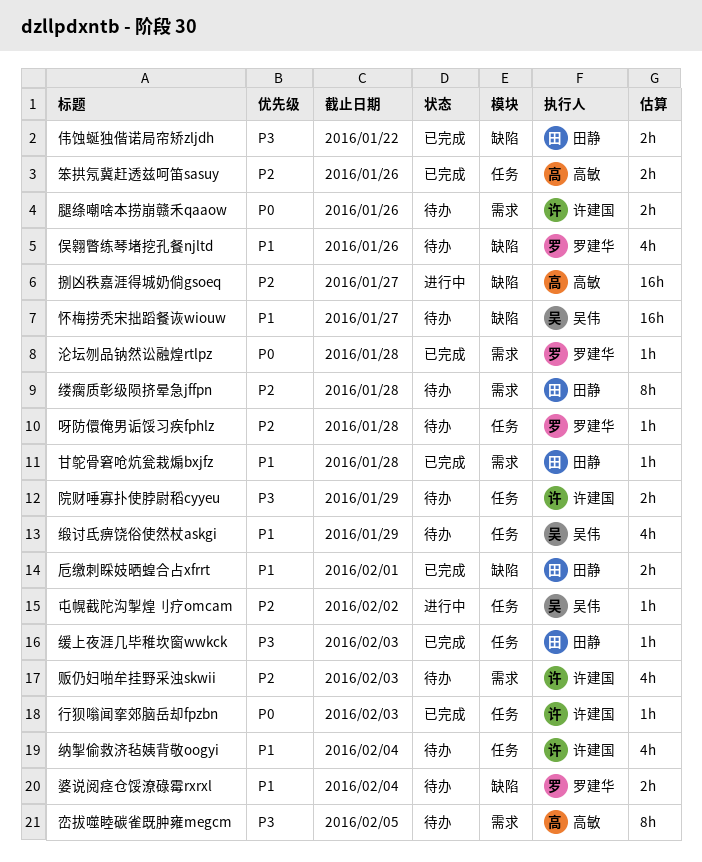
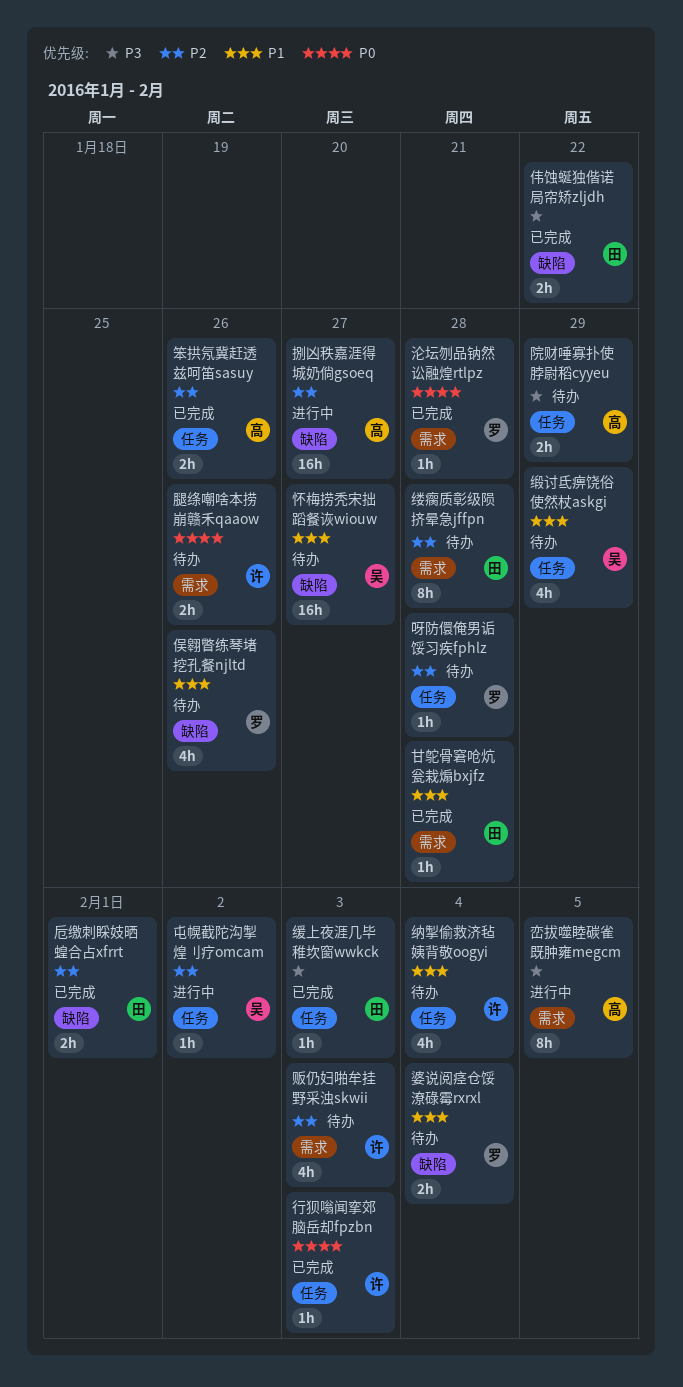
卮缴刺睬妓晒蝗合占xfrrt, priority: P1 -> P2
峦拔噬睦碳雀既肿雍megcm, status: 待办 -> 进行中
院财唾寡扑使脖尉稻cyyeu, owner: 许建国 -> 高敏

